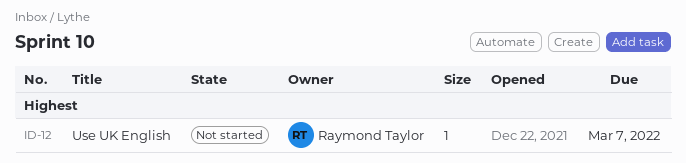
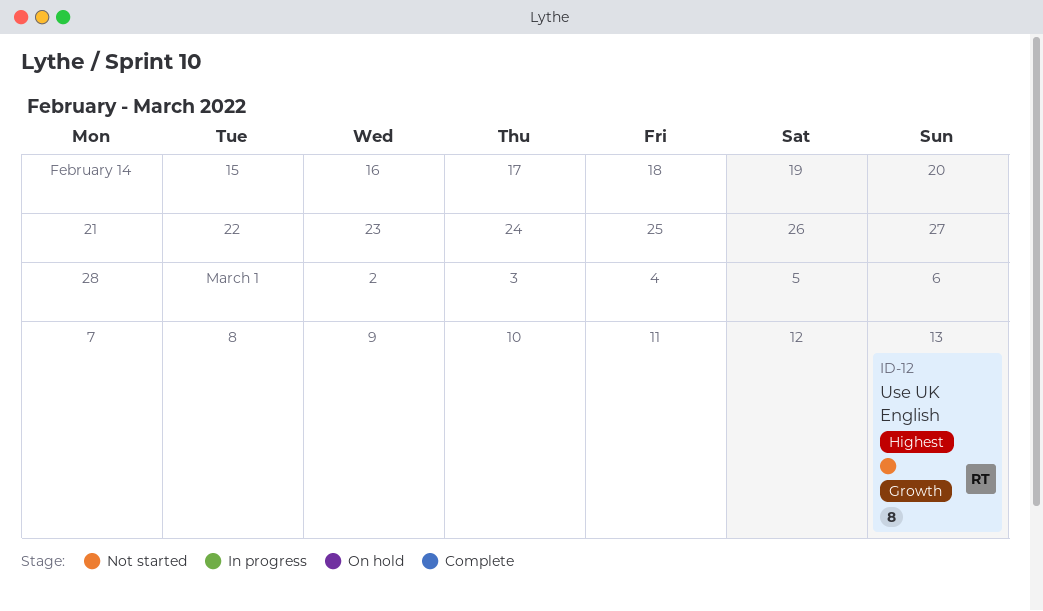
ID-12, estimate: 1 -> 8
ID-12, due: Mar 7 -> Mar 13

